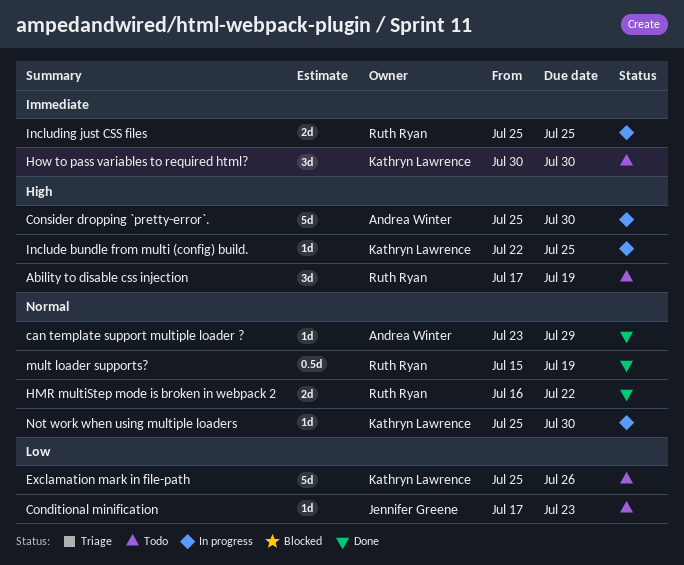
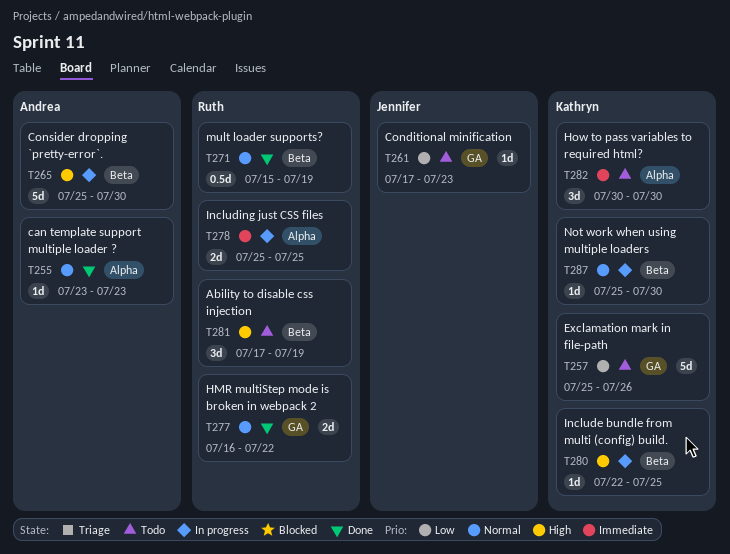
can template support multiple loader ?, due: Jul 29 -> Jul 23

